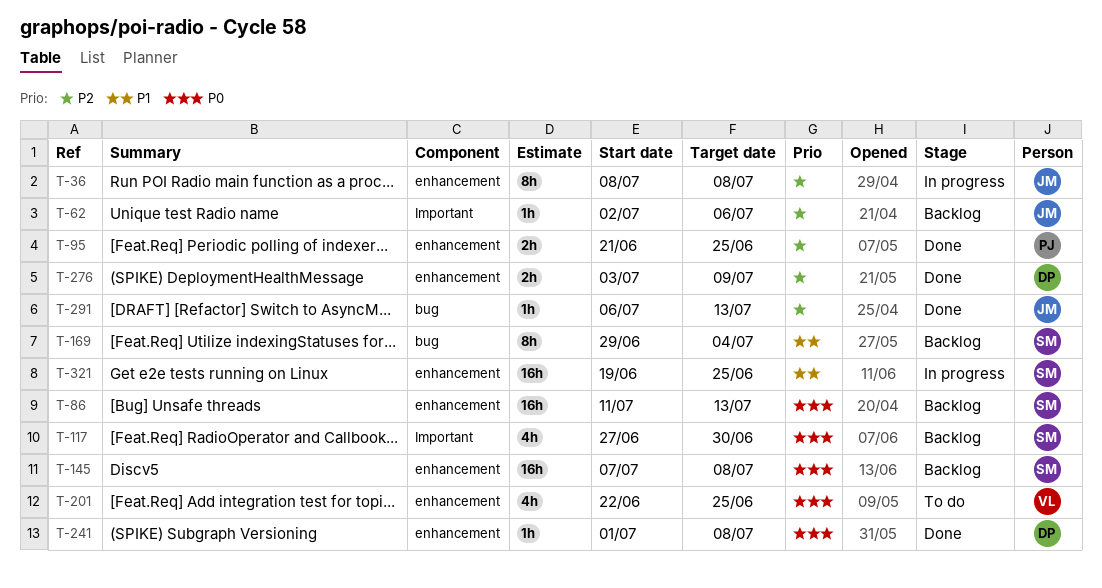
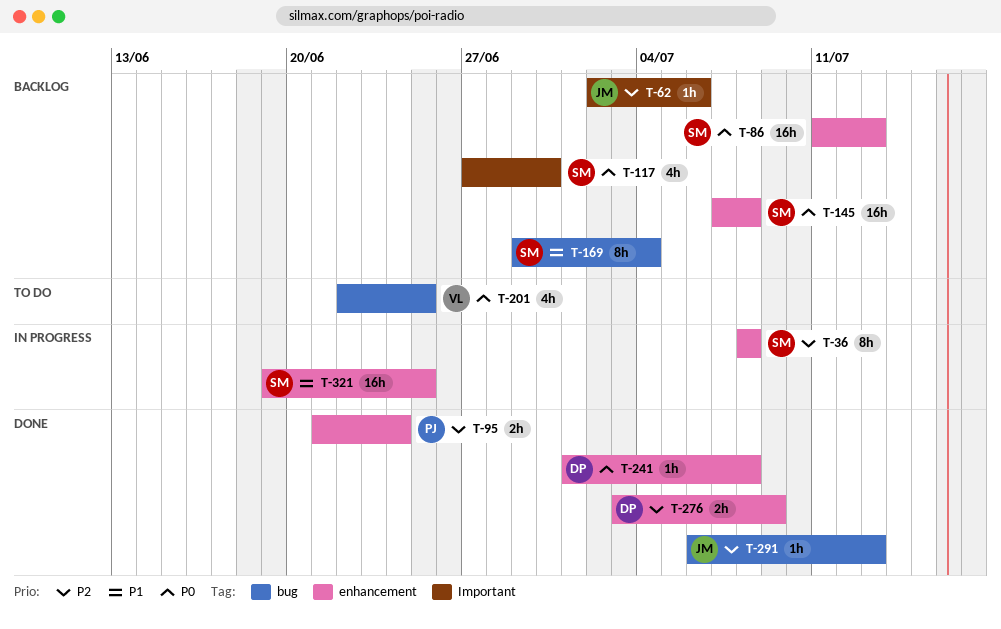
T-36, owner: JM -> SM
T-95, due: Jun 25 -> Jun 24
T-201, label: enhancement -> bug

